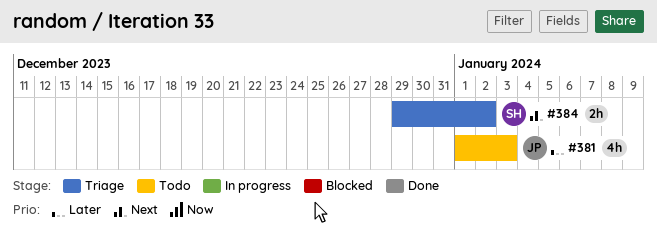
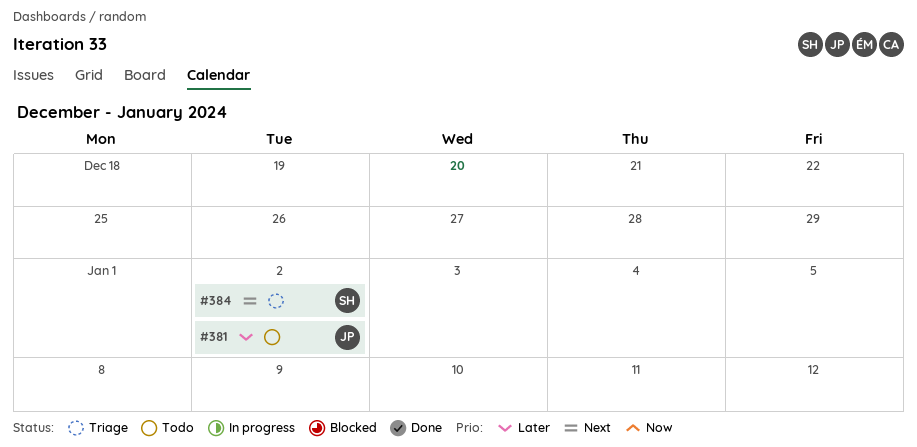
#381, due: Jan 3 -> Jan 2

